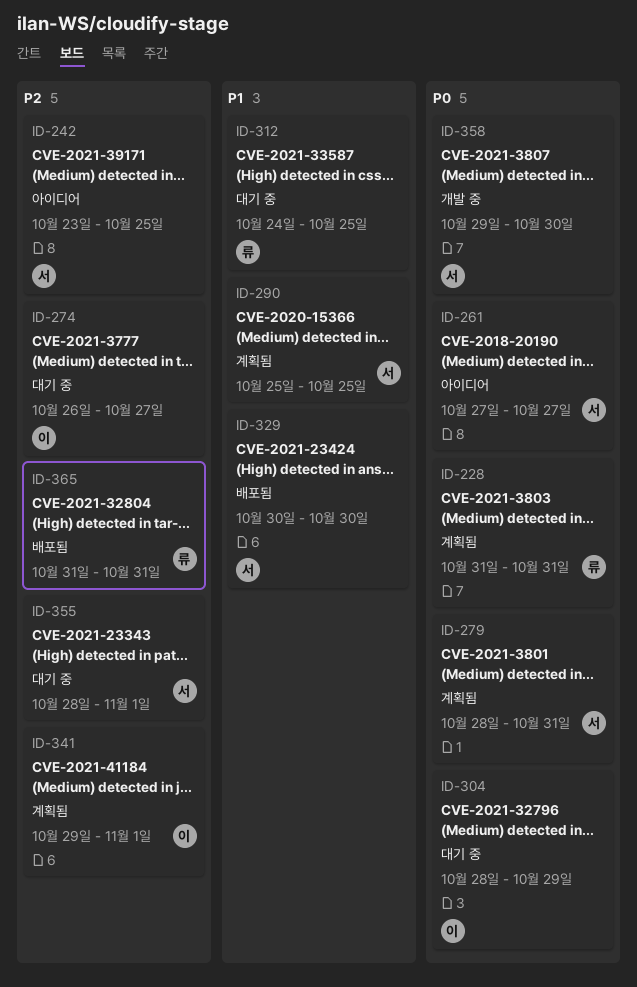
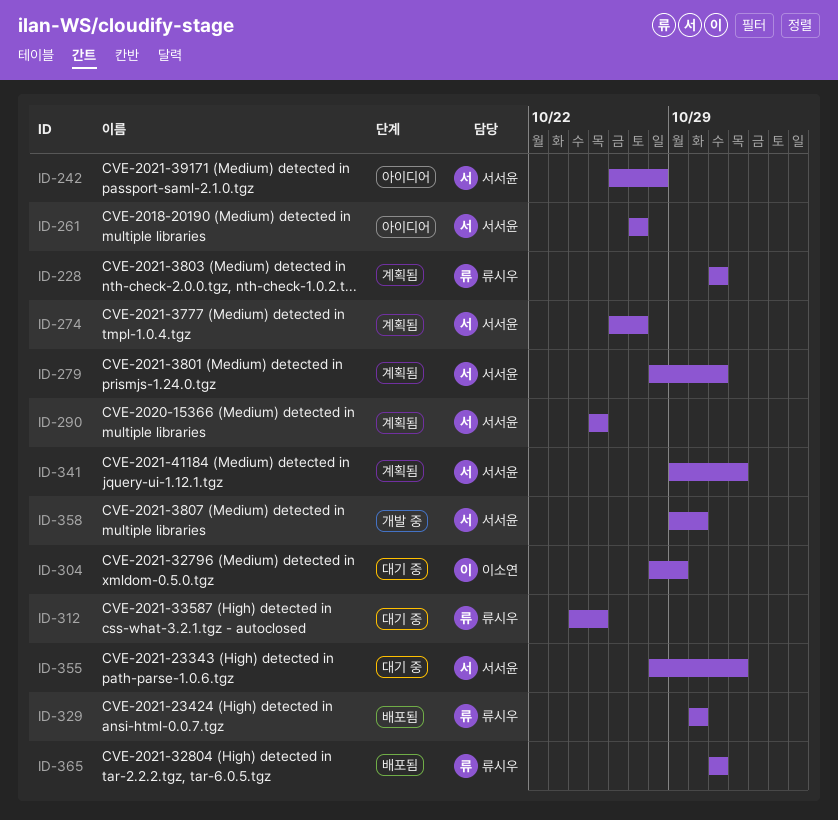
ID-242, start: Oct 23 -> Oct 26
ID-242, due: Oct 25 -> Oct 28
ID-274, status: 대기 중 -> 계획됨
ID-274, owner: 이소연 -> 서서윤
ID-329, owner: 서서윤 -> 류시우
ID-341, owner: 이소연 -> 서서윤

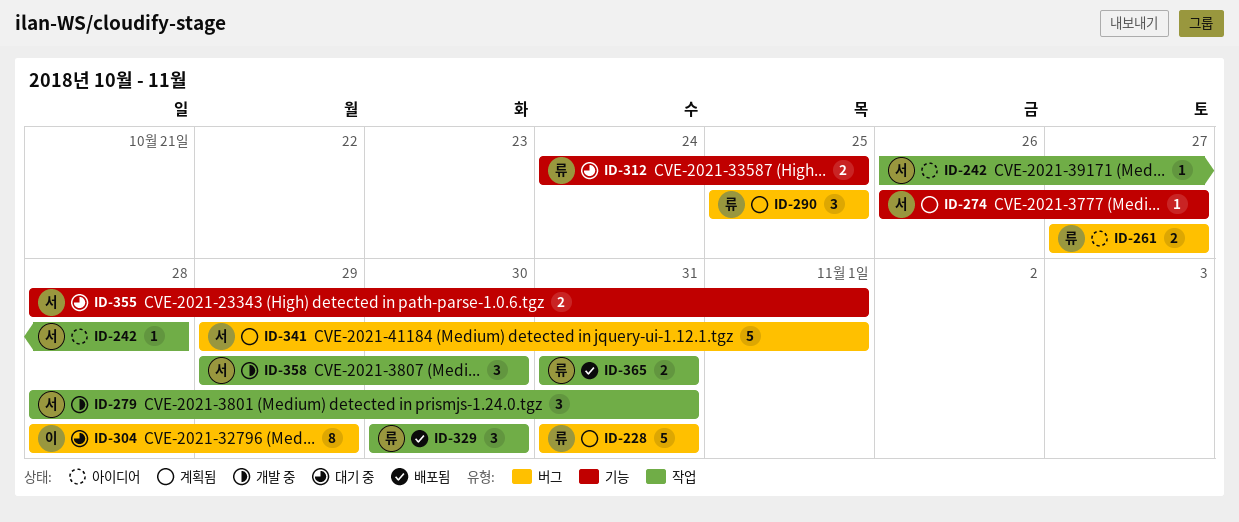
ID-261, owner: 서서윤 -> 류시우
ID-279, status: 계획됨 -> 개발 중
ID-290, owner: 서서윤 -> 류시우

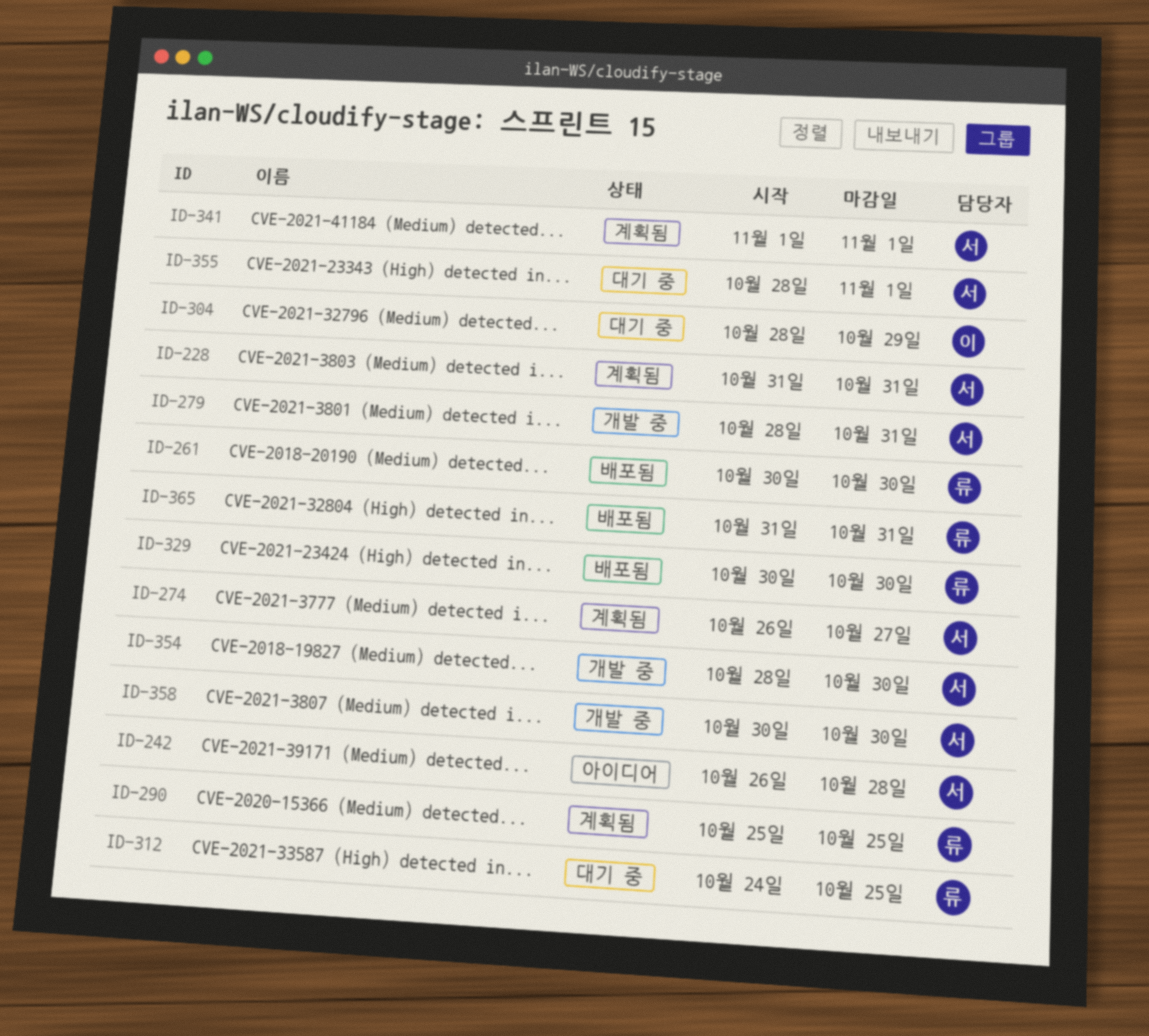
ID-228, owner: 류 -> 서
ID-261, status: 아이디어 -> 배포됨
ID-261, start: Oct 27 -> Oct 30
ID-261, due: Oct 27 -> Oct 30
ID-341, start: Oct 29 -> Nov 1
ID-354: none -> present
ID-358, start: Oct 29 -> Oct 30

